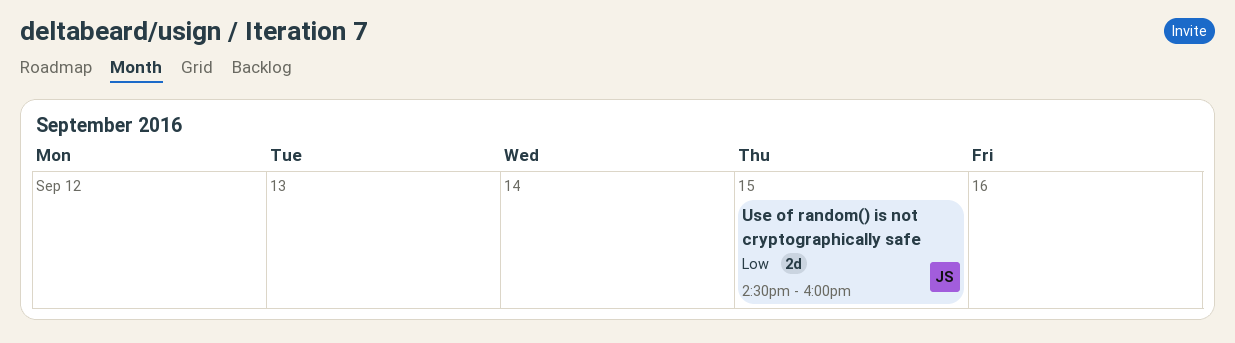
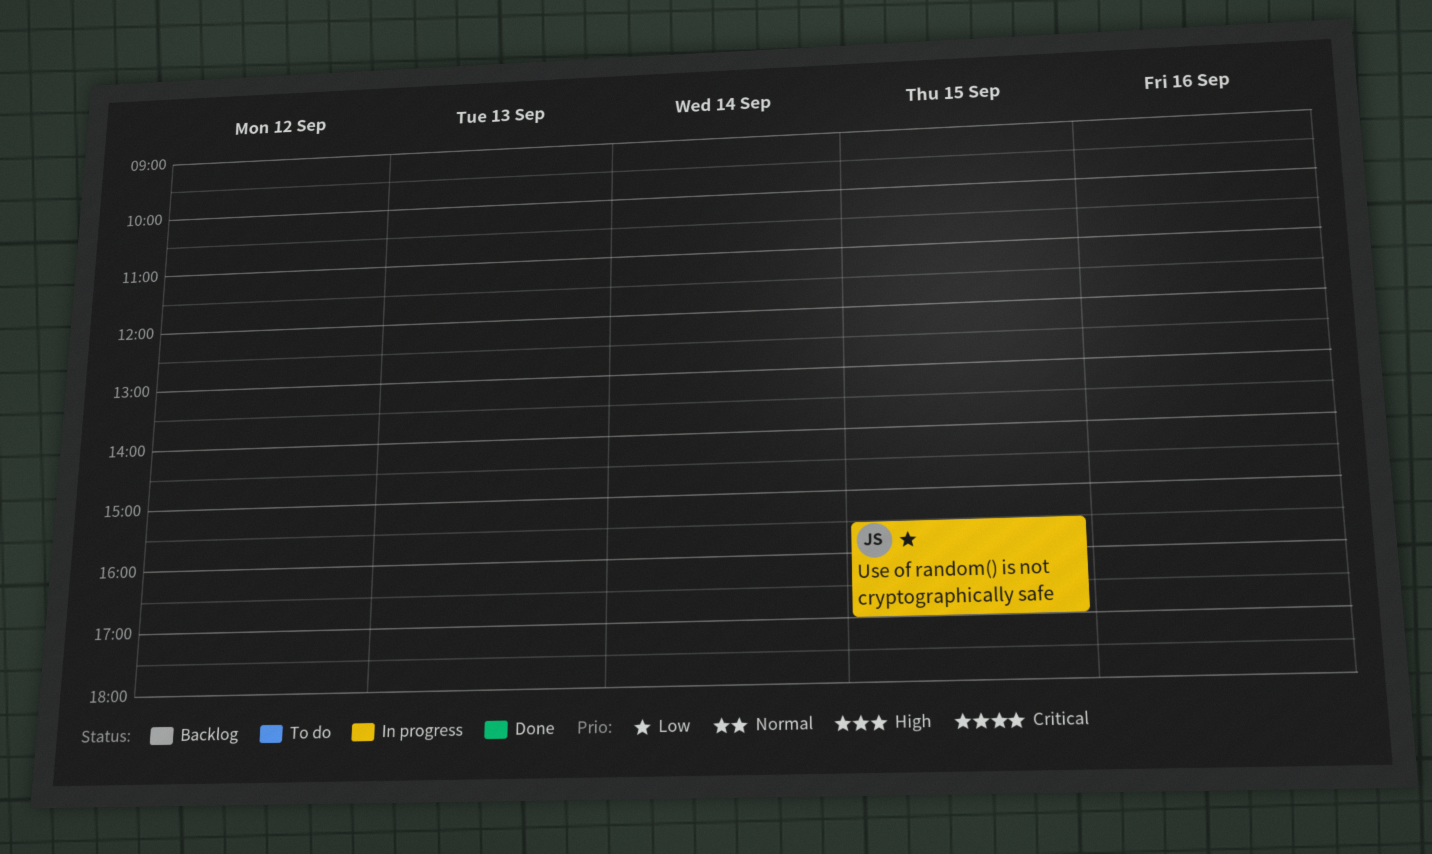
Use of random() is not cryptographically safe, begins: 14:30 -> 15:30
Use of random() is not cryptographically safe, ends: 16:00 -> 17:00

